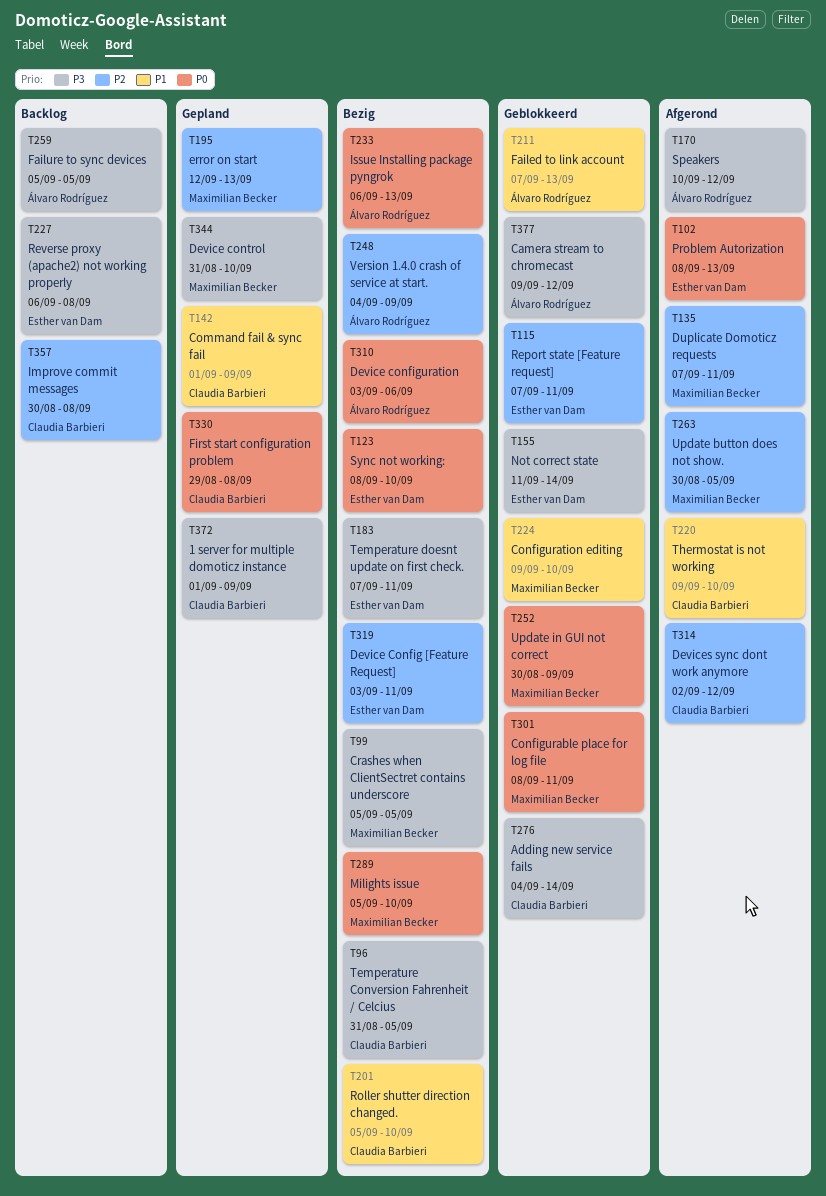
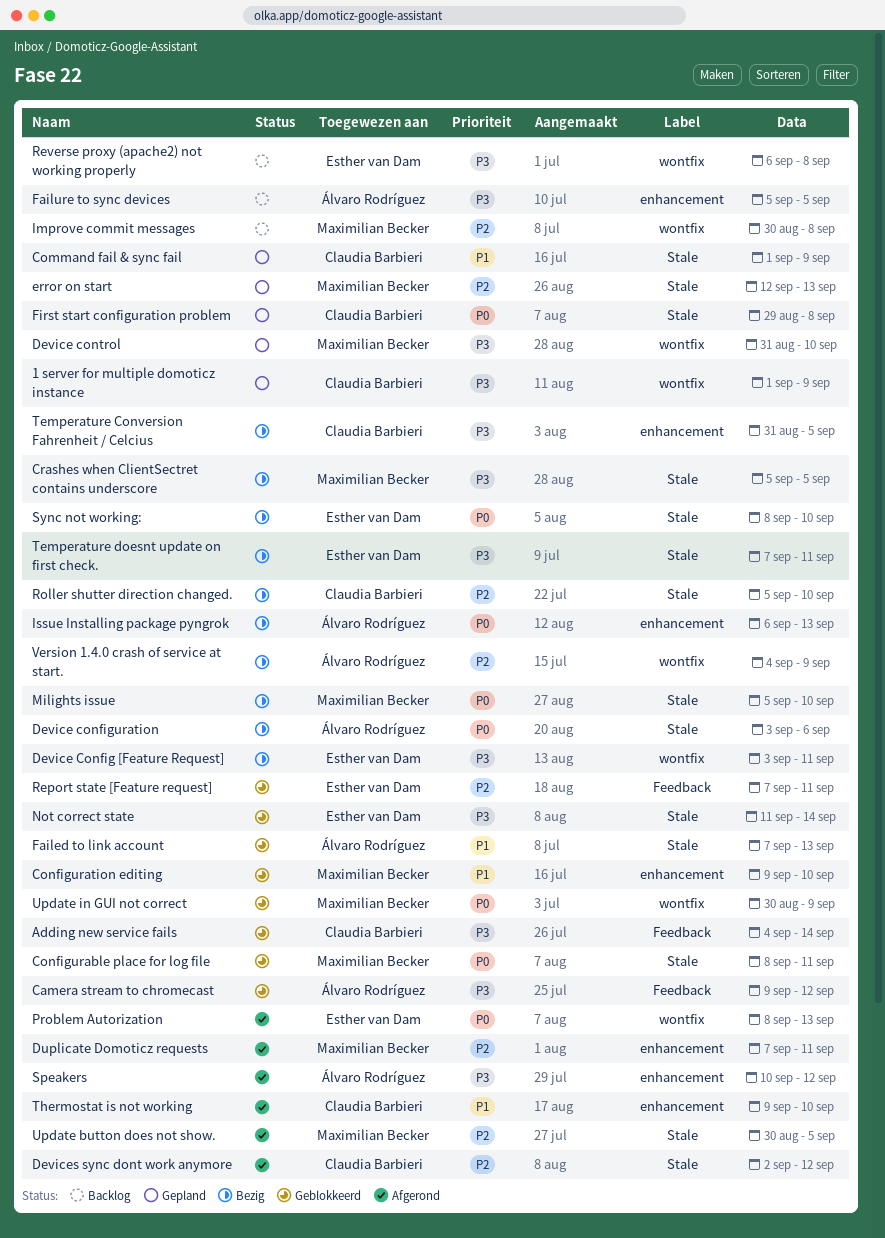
Device Config [Feature Request], priority: P2 -> P3
Improve commit messages, owner: Claudia Barbieri -> Maximilian Becker
Roller shutter direction changed., priority: P1 -> P2

